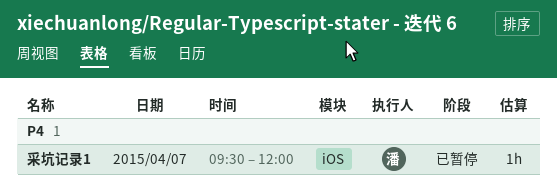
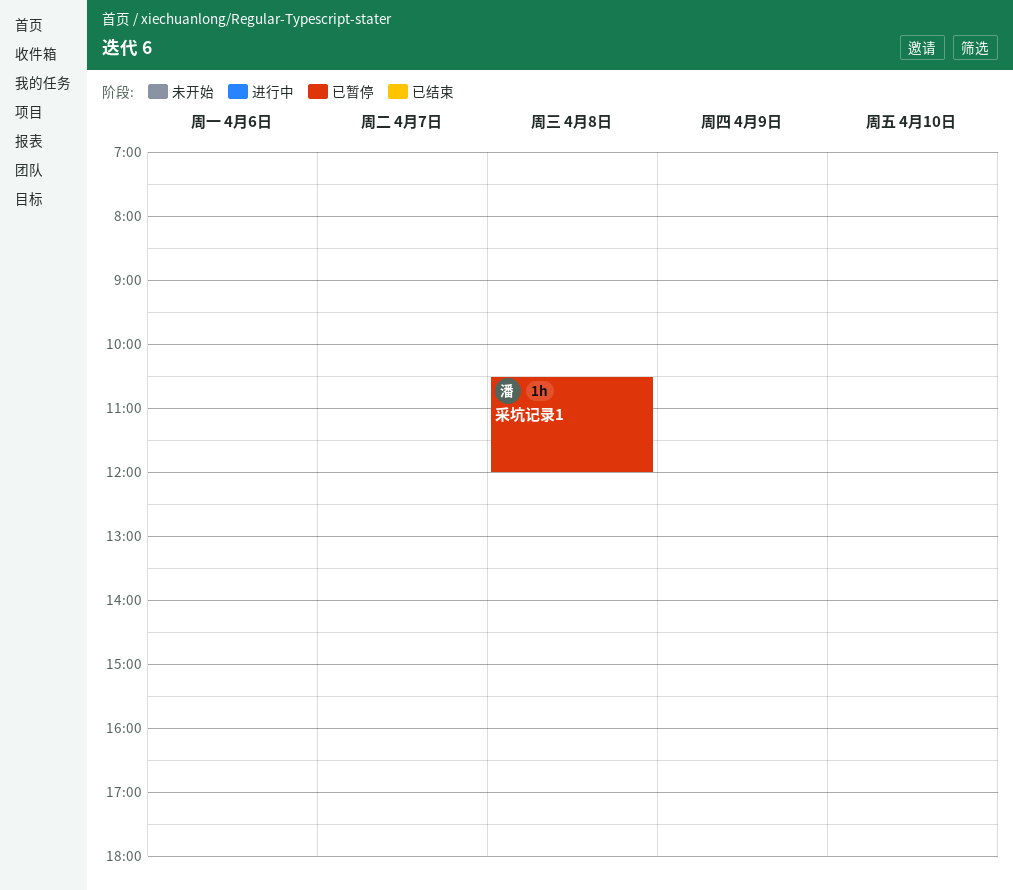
采坑记录1, day: Apr 7 -> Apr 8
采坑记录1, begins: 09:30 -> 10:30

